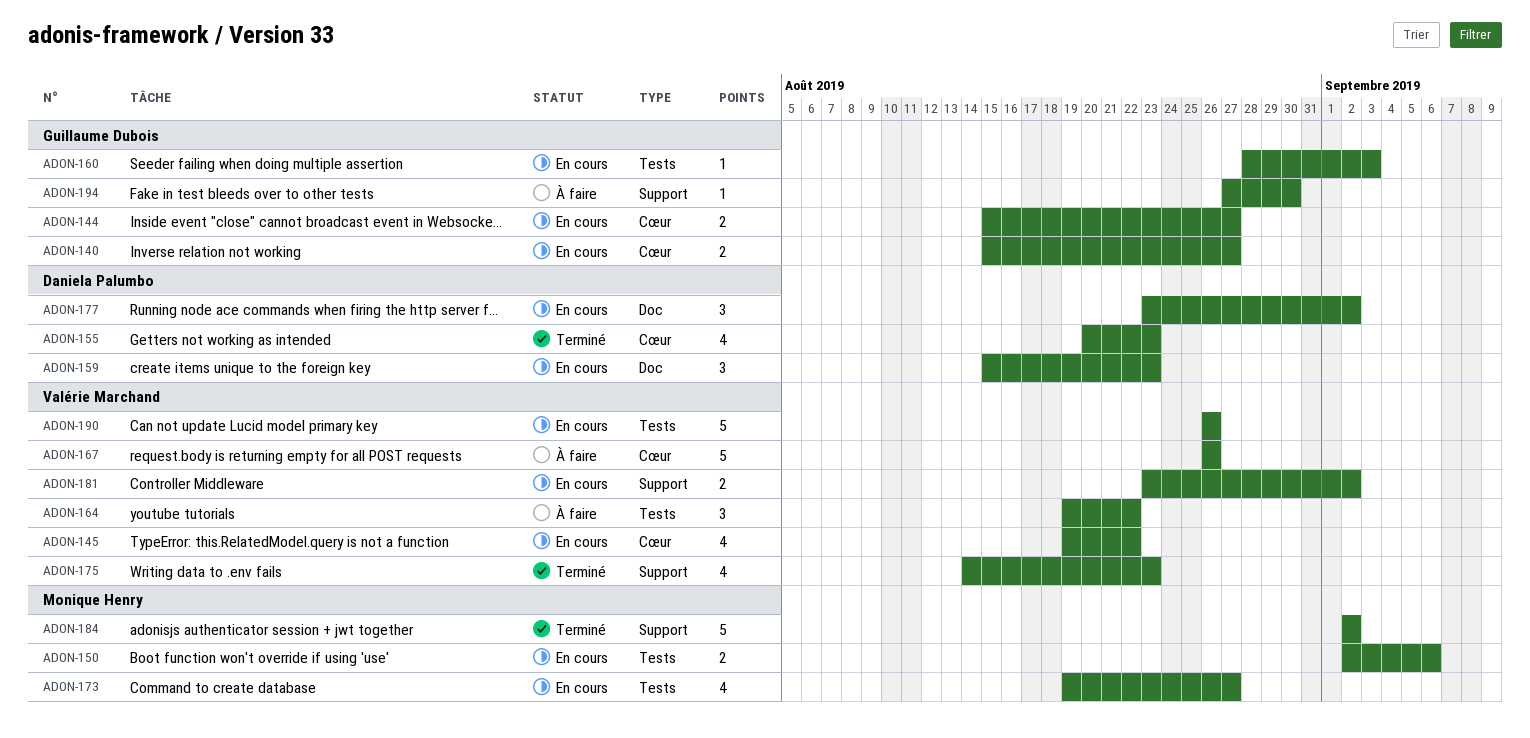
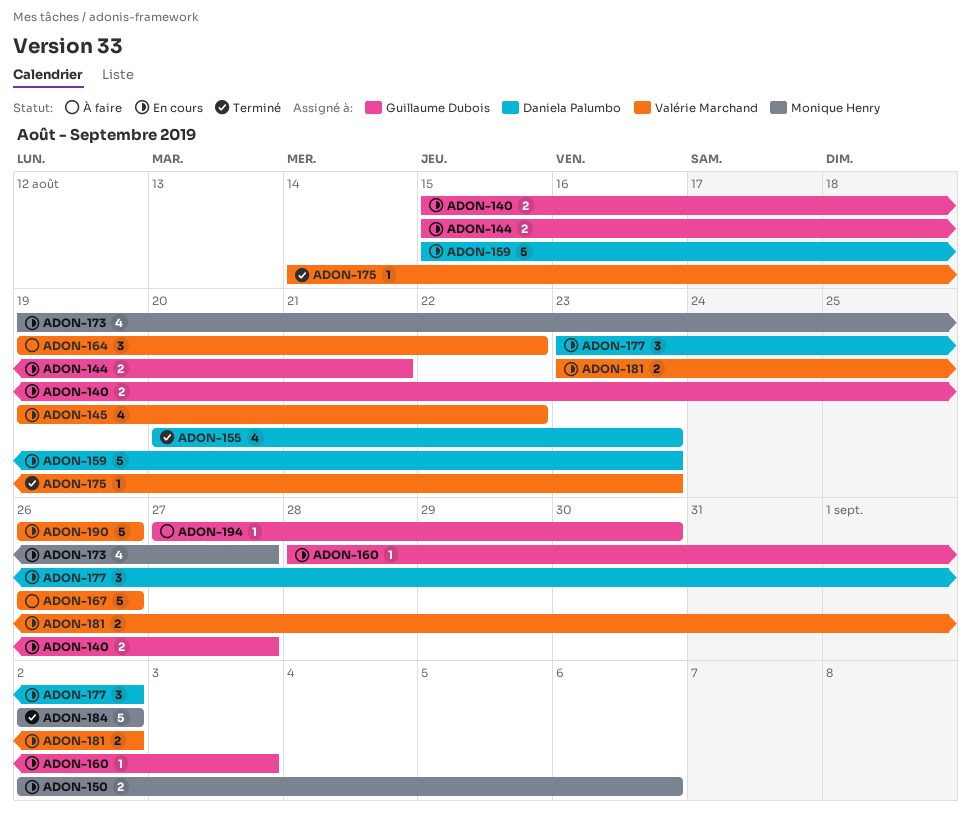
ADON-144, due: Aug 27 -> Aug 21
ADON-159, estimate: 3 -> 5
ADON-175, estimate: 4 -> 1

